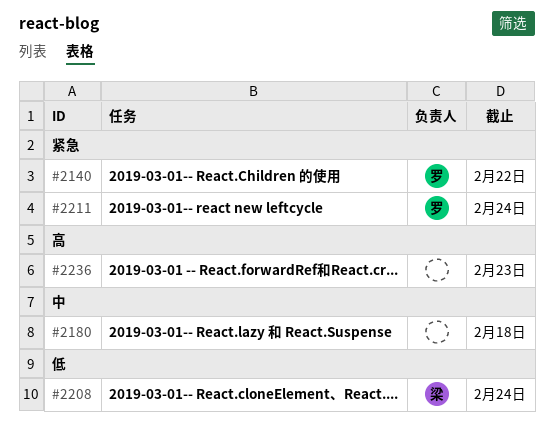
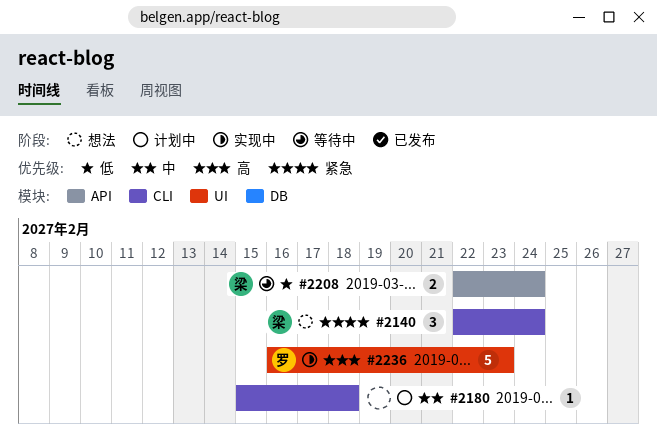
#2140, owner: 罗 -> 梁
#2140, due: Feb 22 -> Feb 24
#2211: present -> none
#2236, owner: none -> 罗

